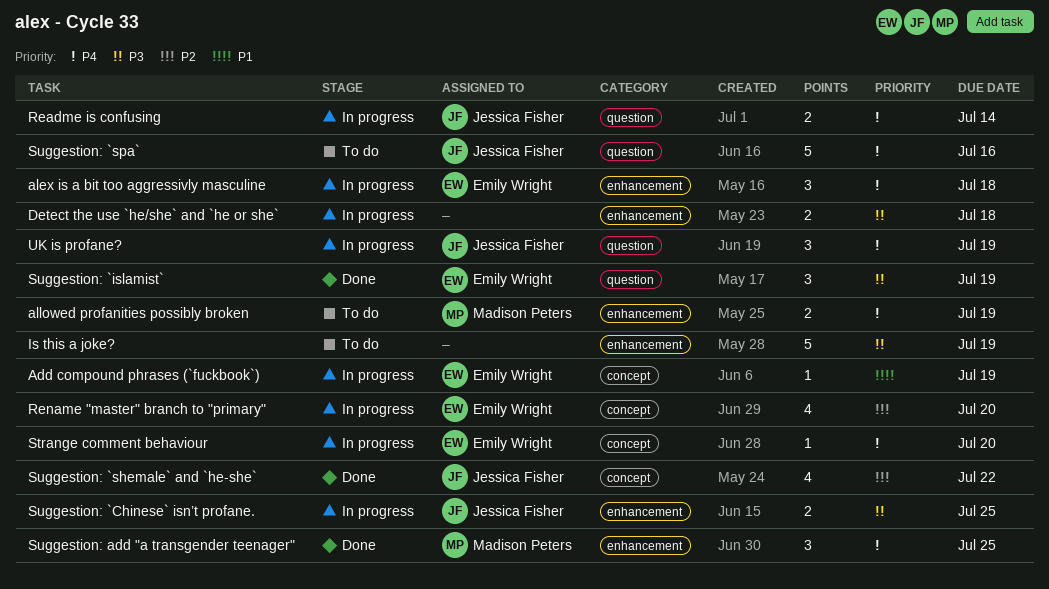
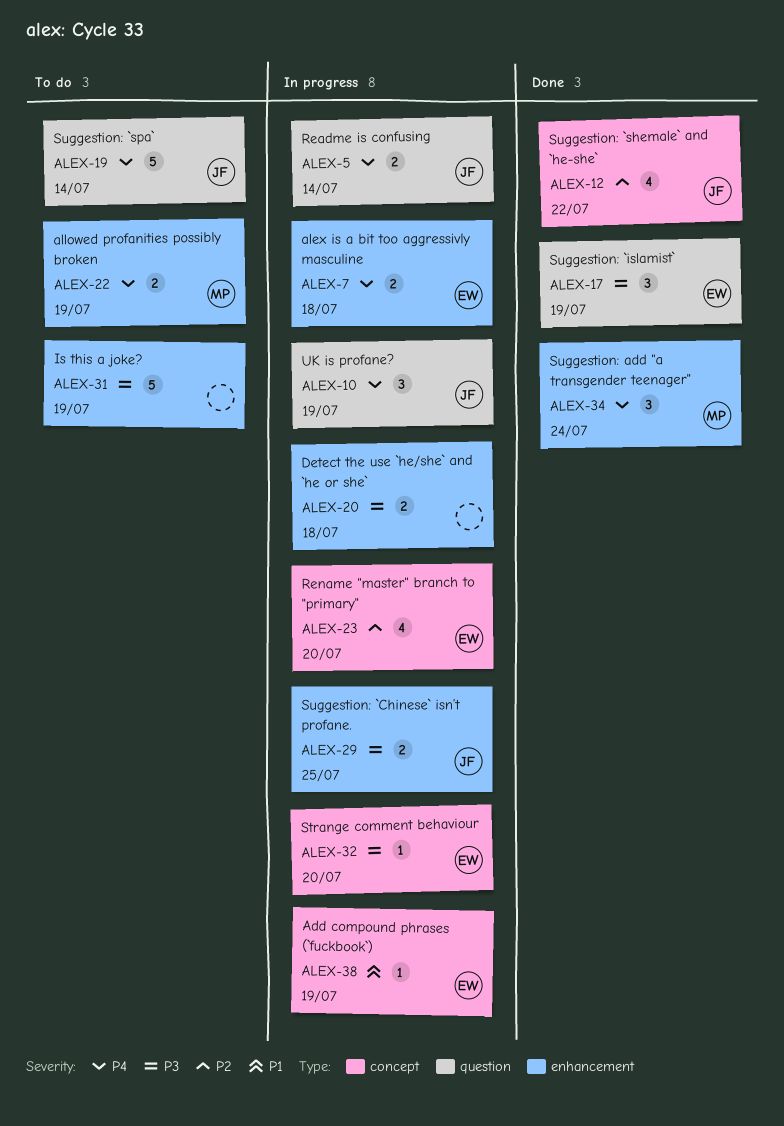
alex is a bit too aggressivly masculine, estimate: 3 -> 2
Strange comment behaviour, priority: P4 -> P3
Suggestion: `spa`, due: Jul 16 -> Jul 14
Suggestion: add "a transgender teenager", due: Jul 25 -> Jul 24

